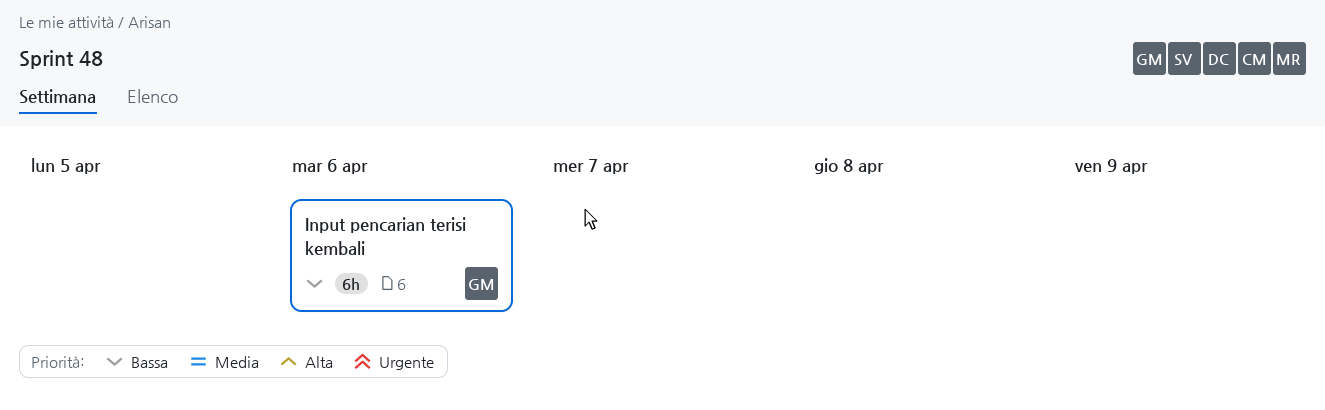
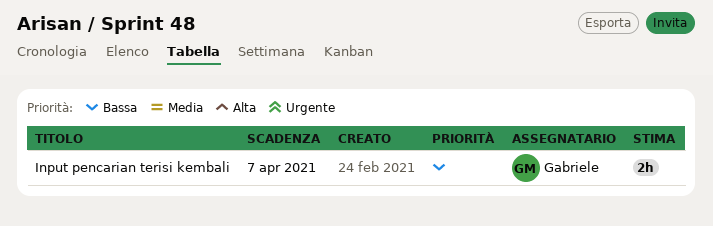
Input pencarian terisi kembali, estimate: 6h -> 2h
Input pencarian terisi kembali, due: Apr 6 -> Apr 7

